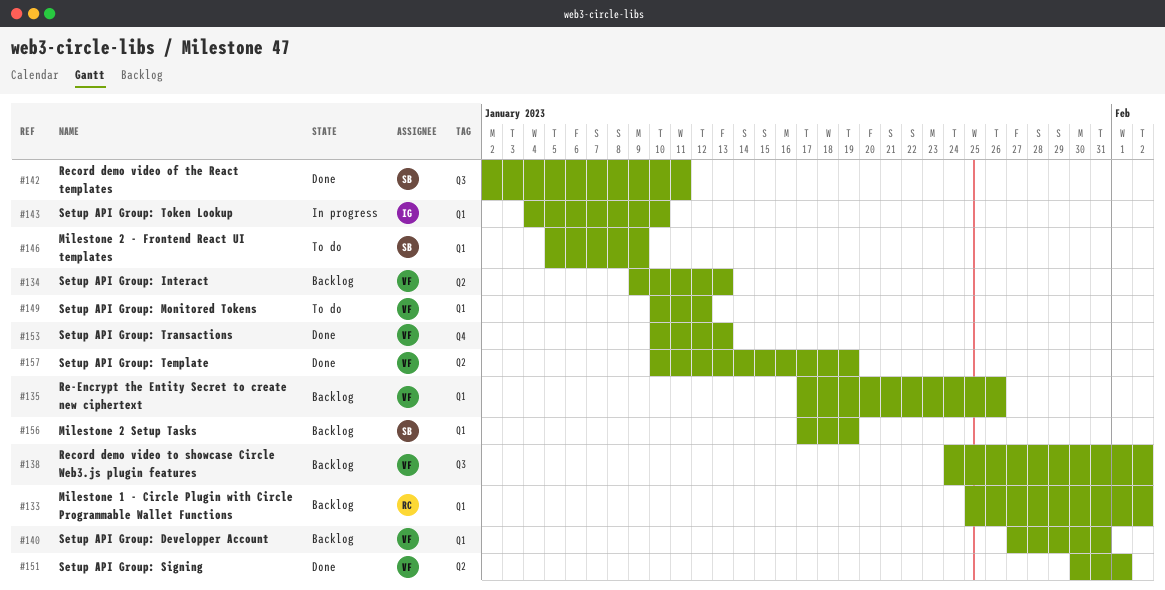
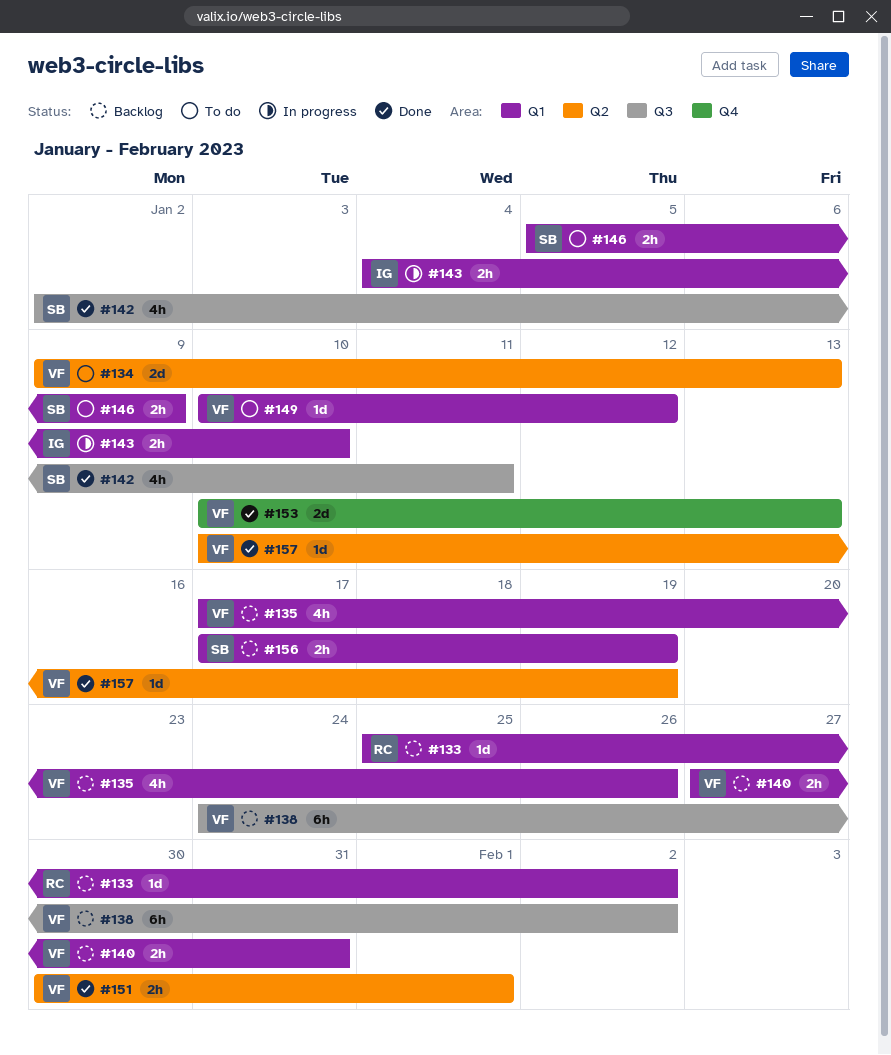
#134, status: Backlog -> To do

